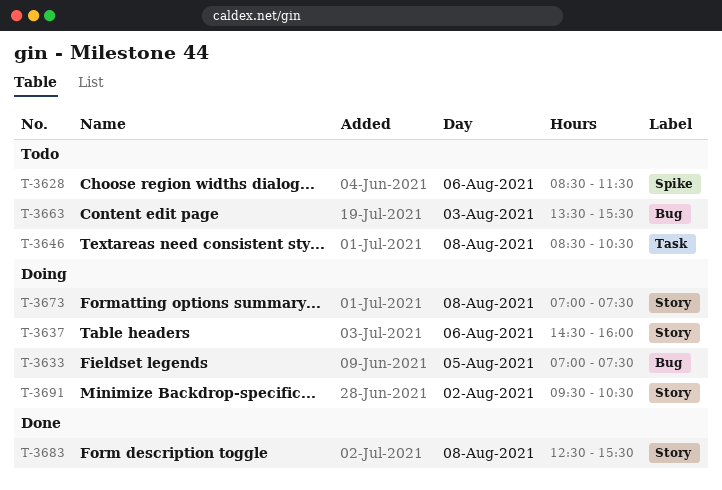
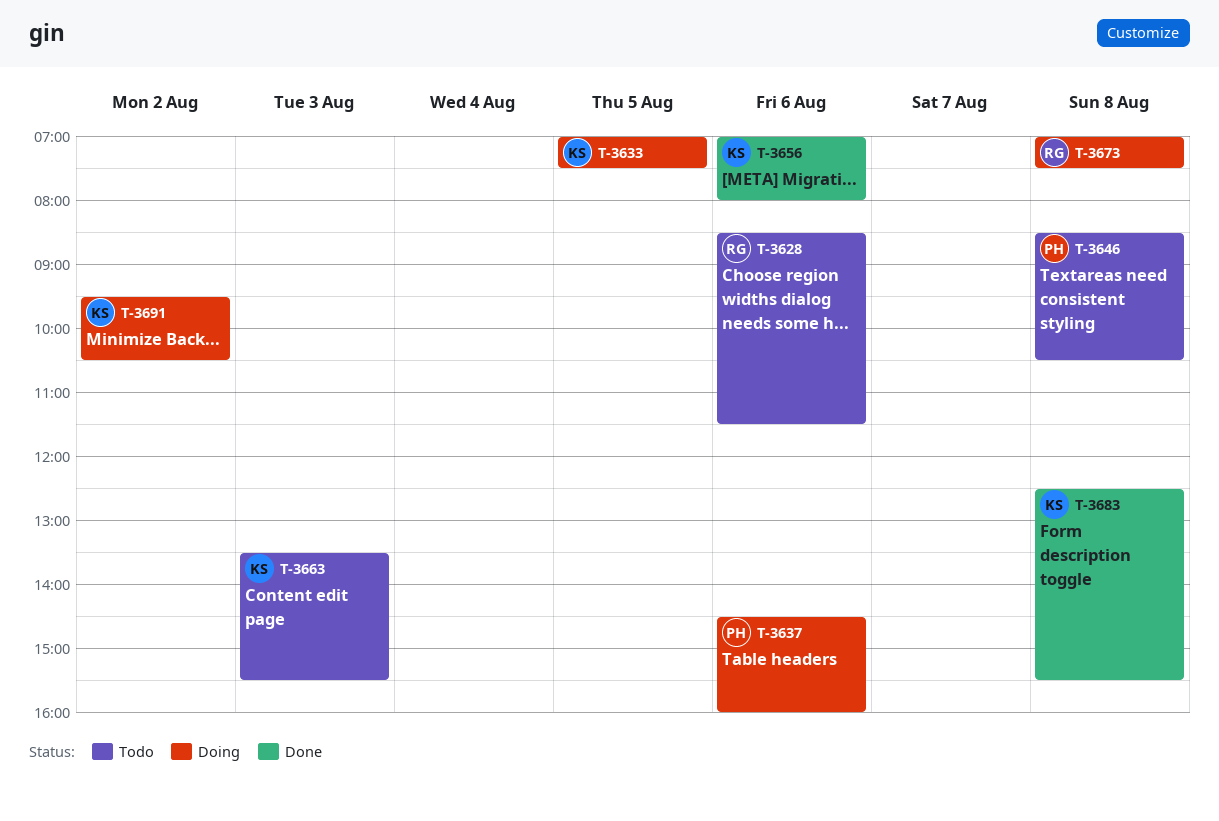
T-3656: none -> present

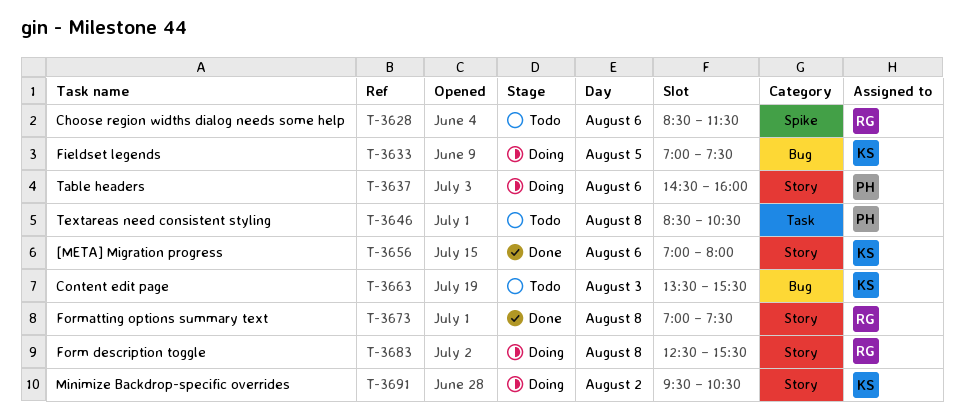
T-3673, status: Doing -> Done
T-3683, status: Done -> Doing
T-3683, owner: KS -> RG

